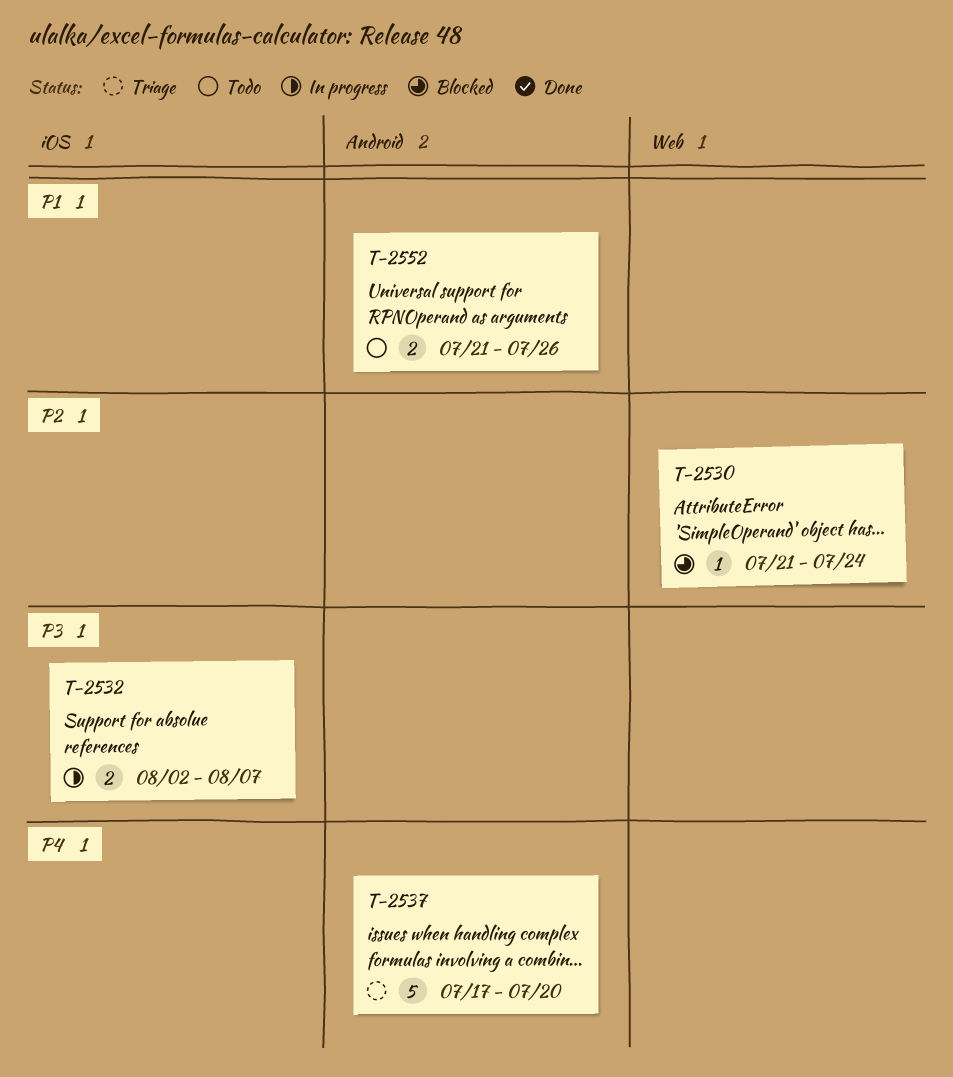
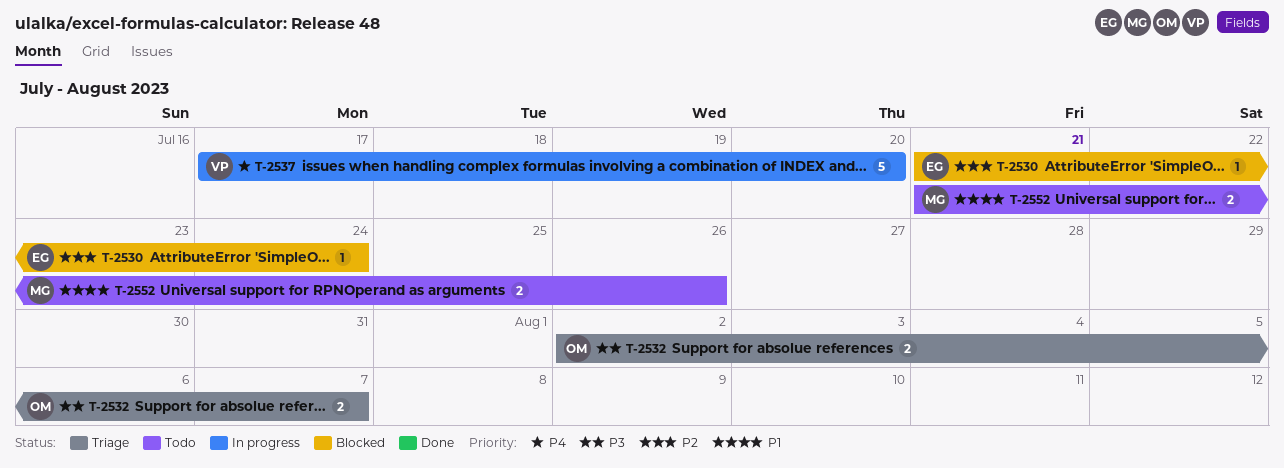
T-2532, status: In progress -> Triage
T-2537, status: Triage -> In progress

